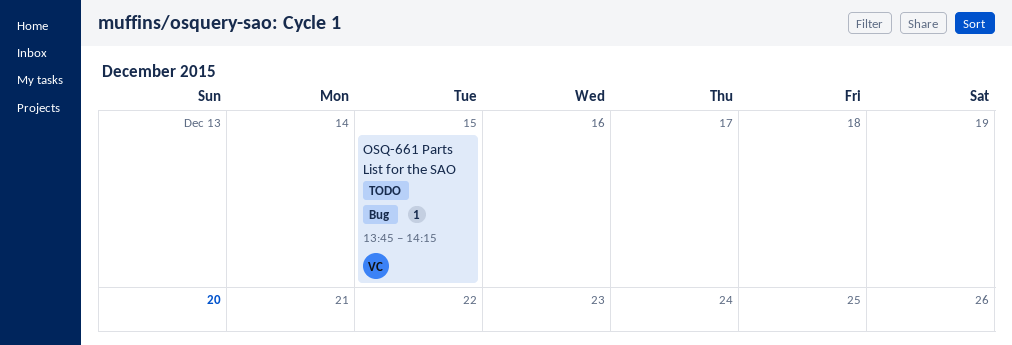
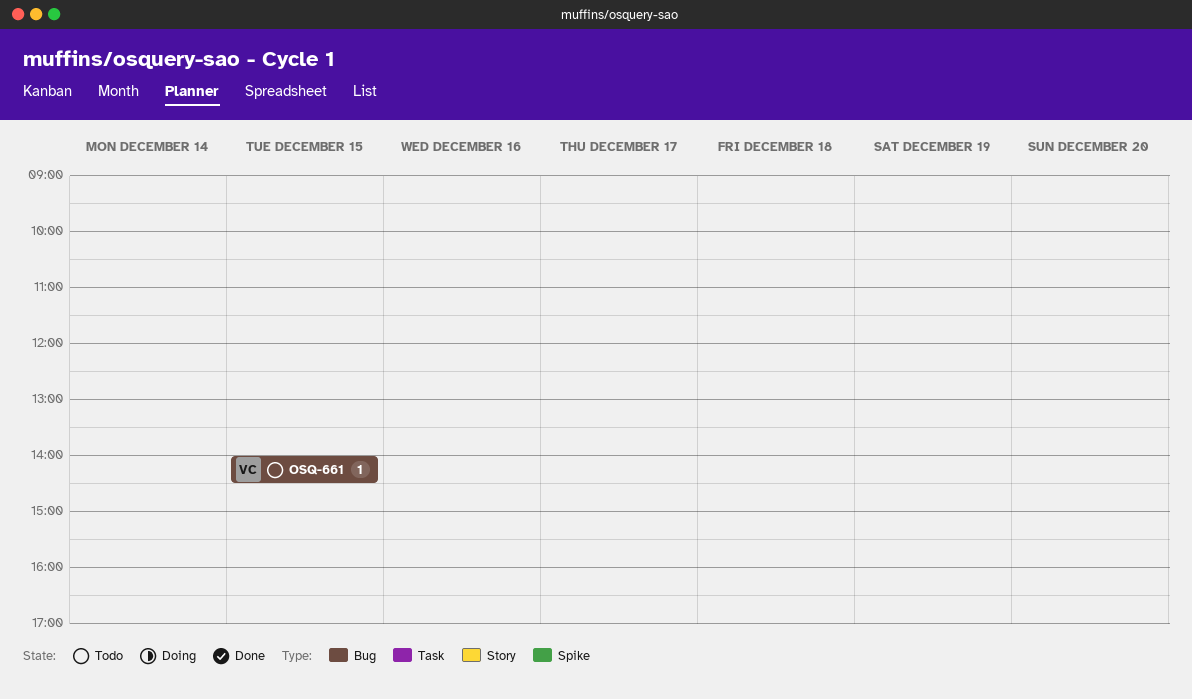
OSQ-661, begins: 13:45 -> 14:00
OSQ-661, ends: 14:15 -> 14:30

